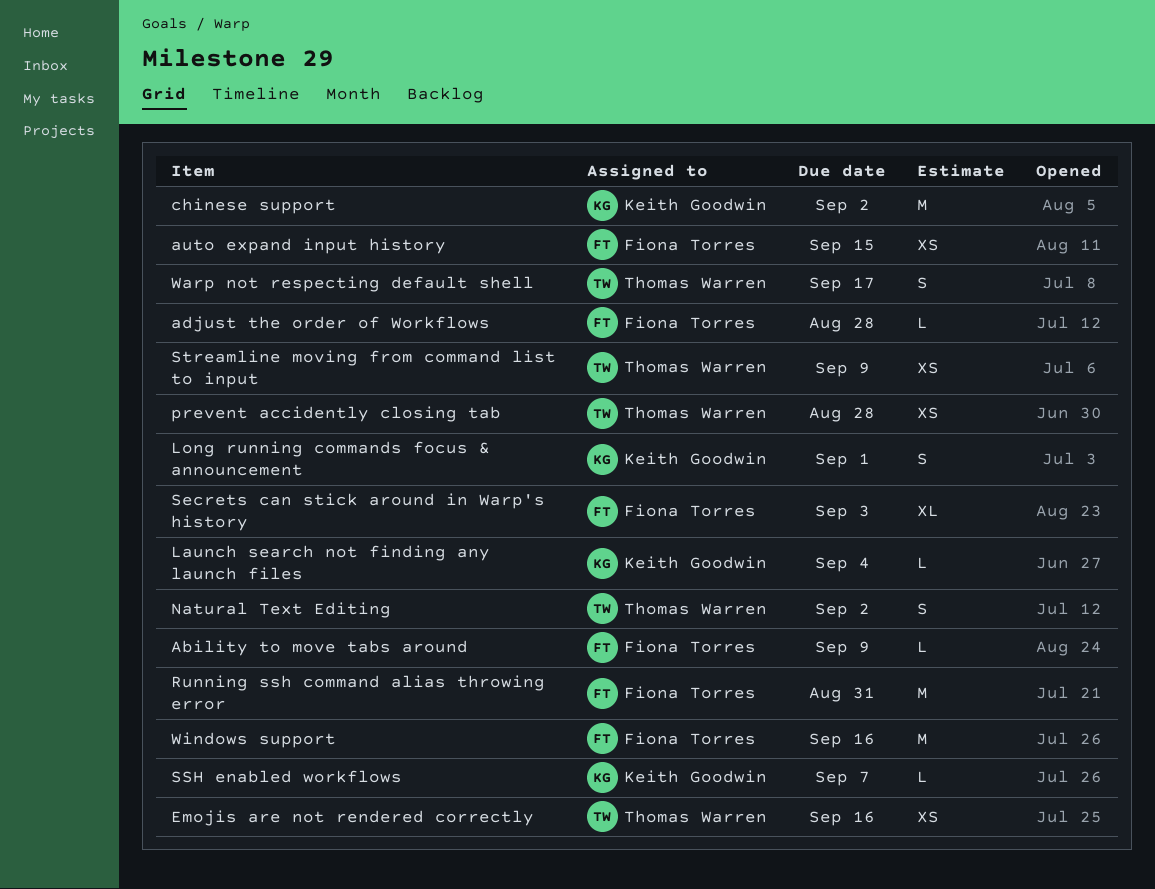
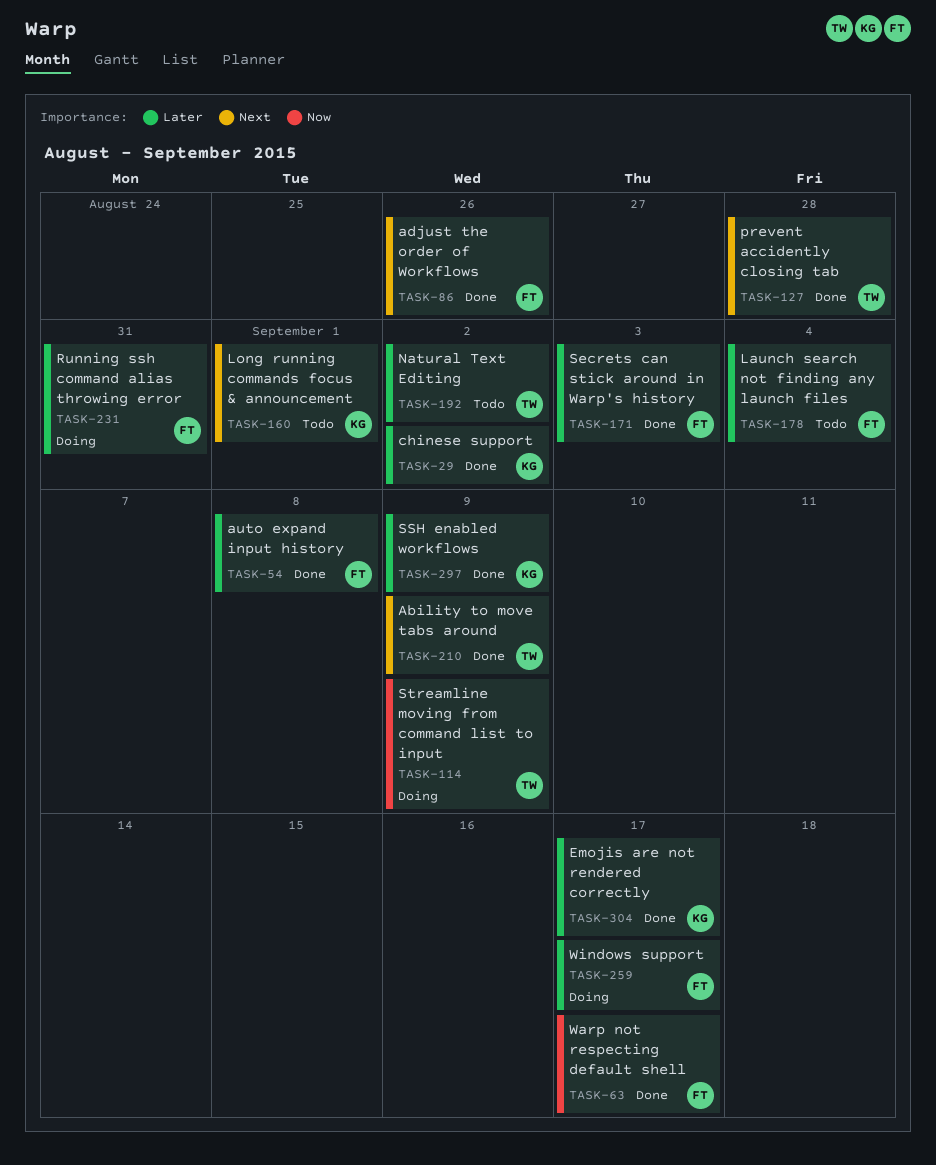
Ability to move tabs around, owner: Fiona Torres -> Thomas Warren
adjust the order of Workflows, due: Aug 28 -> Aug 26
auto expand input history, due: Sep 15 -> Sep 8
Emojis are not rendered correctly, owner: Thomas Warren -> Keith Goodwin
Emojis are not rendered correctly, due: Sep 16 -> Sep 17
Launch search not finding any launch files, owner: Keith Goodwin -> Fiona Torres
SSH enabled workflows, due: Sep 7 -> Sep 9
Warp not respecting default shell, owner: Thomas Warren -> Fiona Torres
Windows support, due: Sep 16 -> Sep 17

